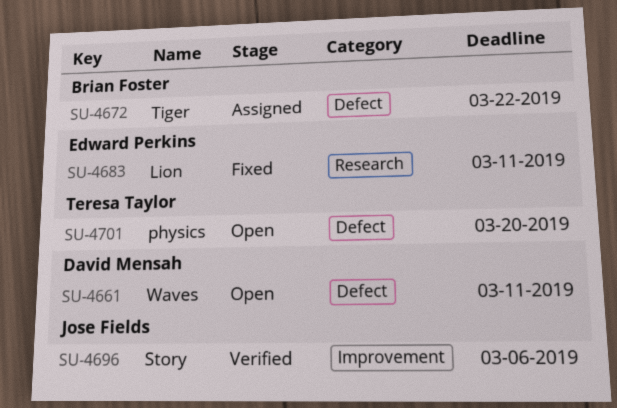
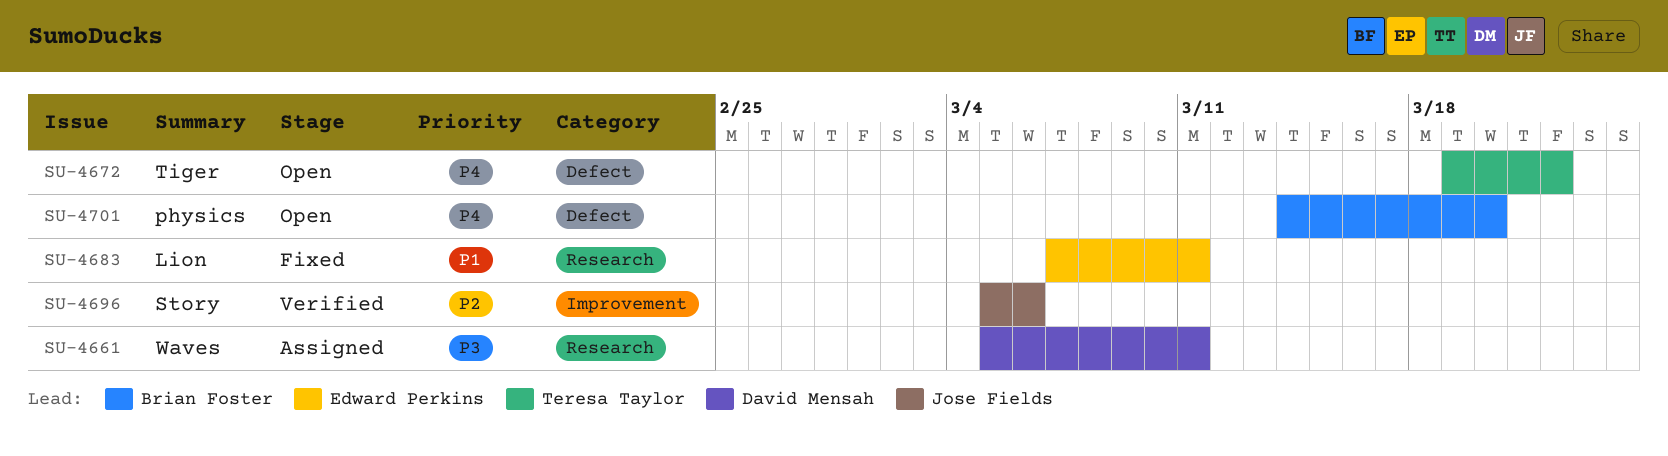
SU-4661, status: Open -> Assigned
SU-4661, label: Defect -> Research
SU-4672, status: Assigned -> Open
SU-4672, owner: Brian Foster -> Teresa Taylor
SU-4701, owner: Teresa Taylor -> Brian Foster

